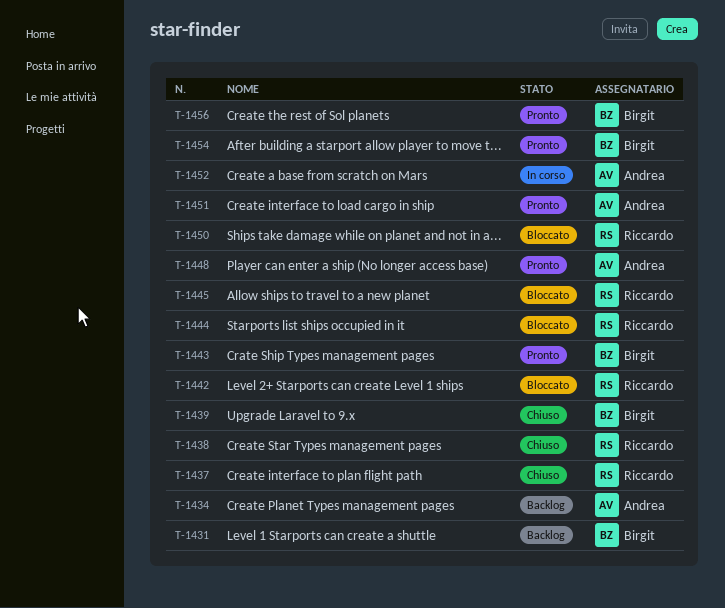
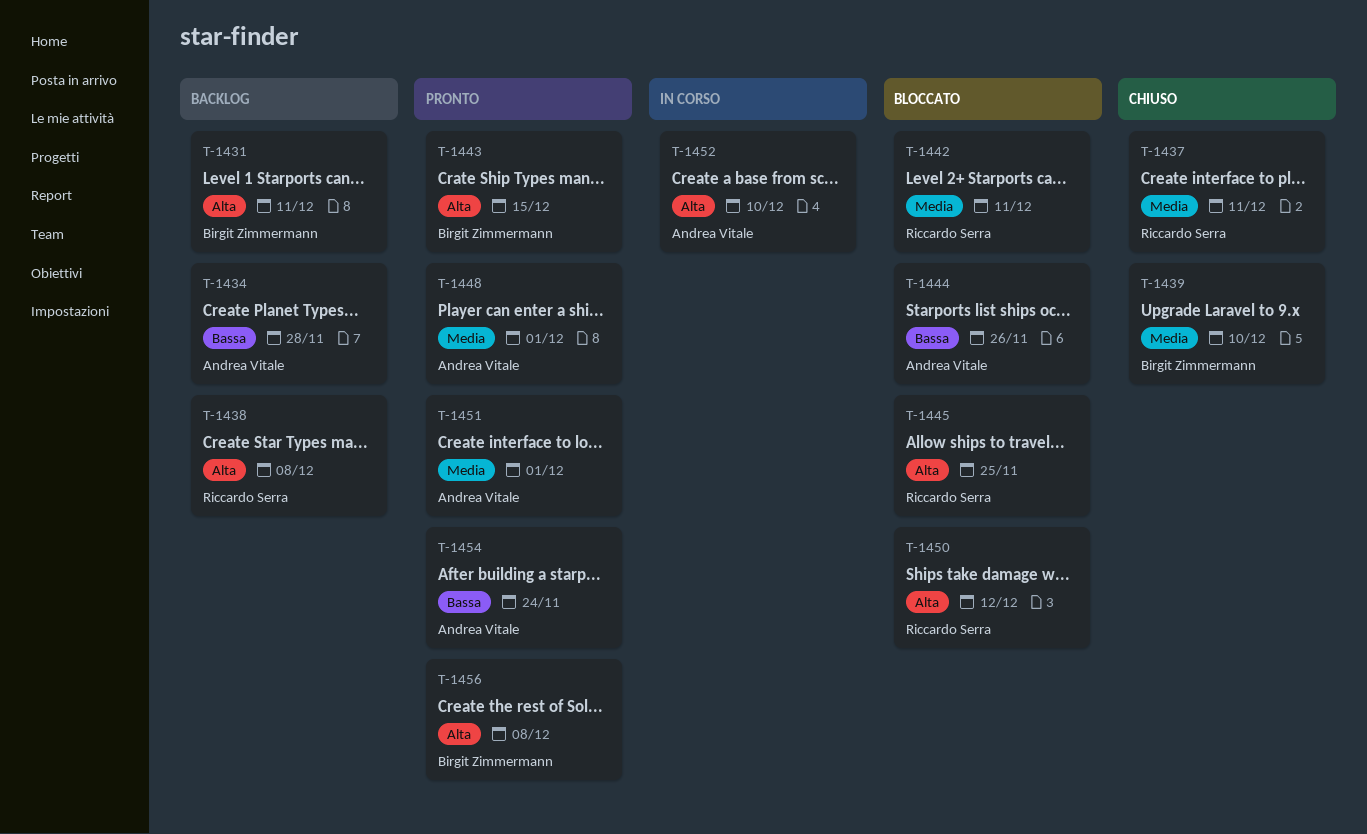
T-1438, status: Chiuso -> Backlog
T-1444, owner: Riccardo Serra -> Andrea Vitale
T-1454, owner: Birgit Zimmermann -> Andrea Vitale

